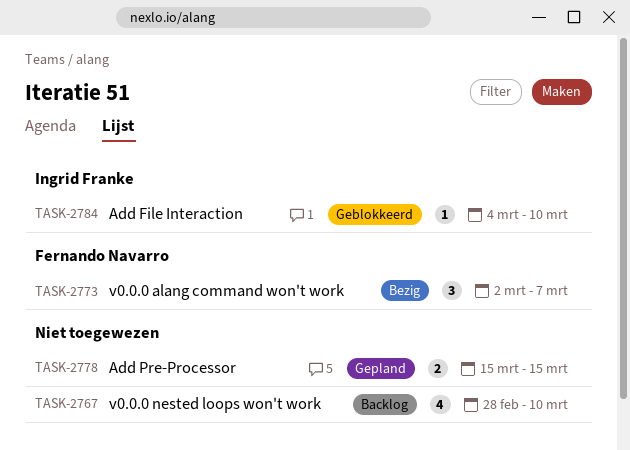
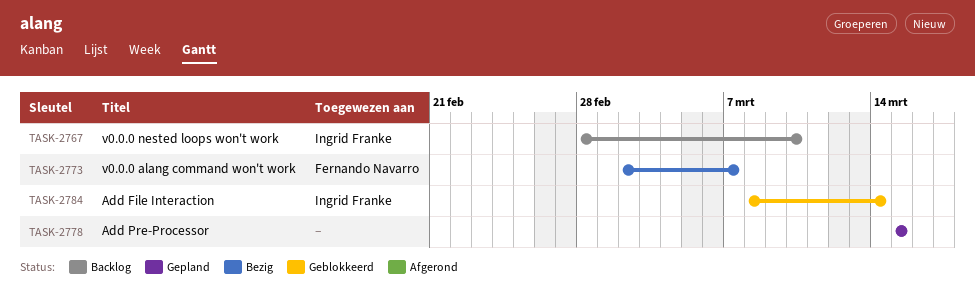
TASK-2767, owner: none -> Ingrid Franke
TASK-2784, start: Mar 4 -> Mar 8
TASK-2784, due: Mar 10 -> Mar 14

